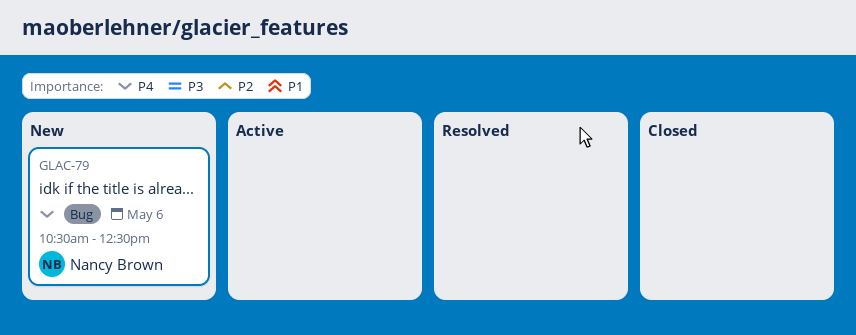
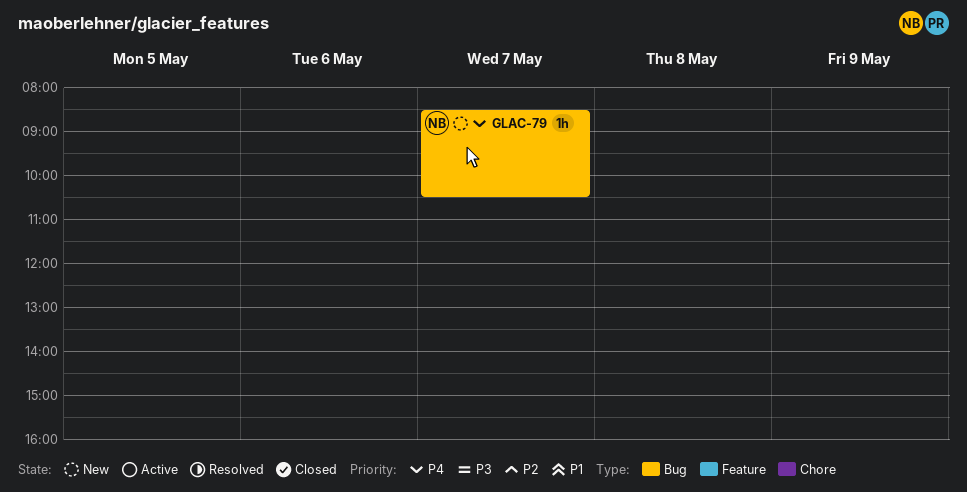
GLAC-79, day: May 6 -> May 7
GLAC-79, begins: 10:30 -> 08:30
GLAC-79, ends: 12:30 -> 10:30

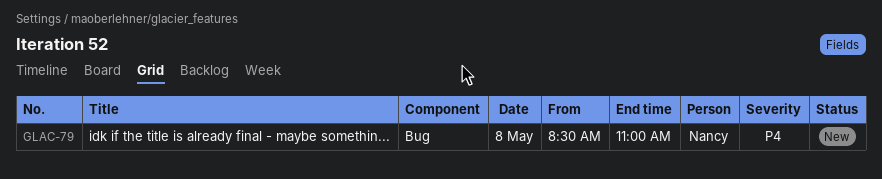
GLAC-79, day: May 7 -> May 8
GLAC-79, ends: 10:30 -> 11:00

